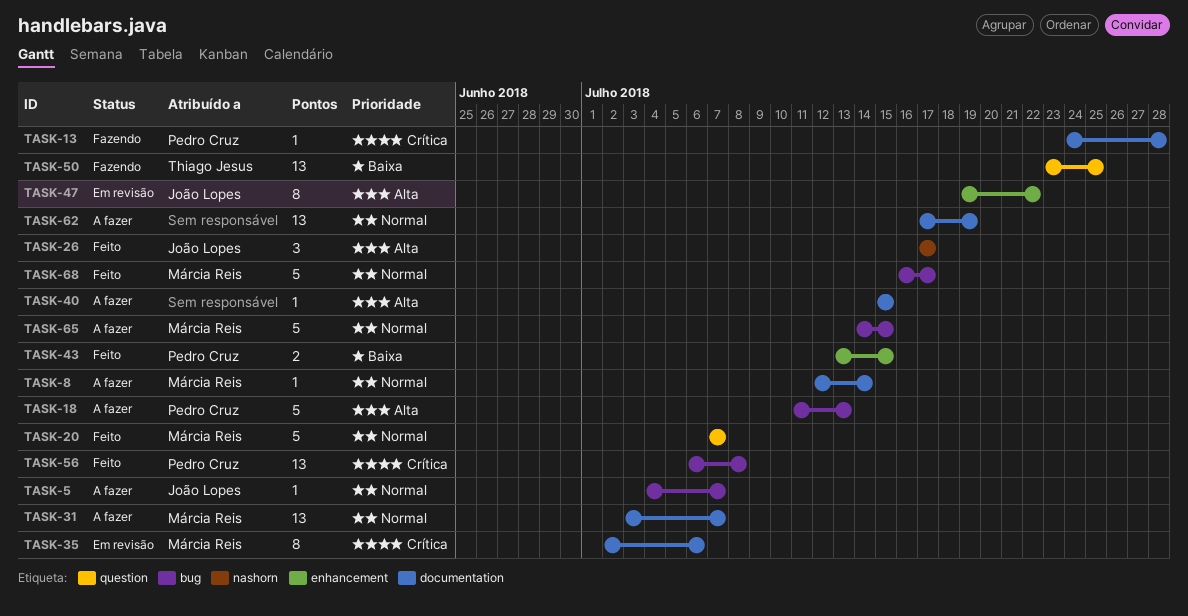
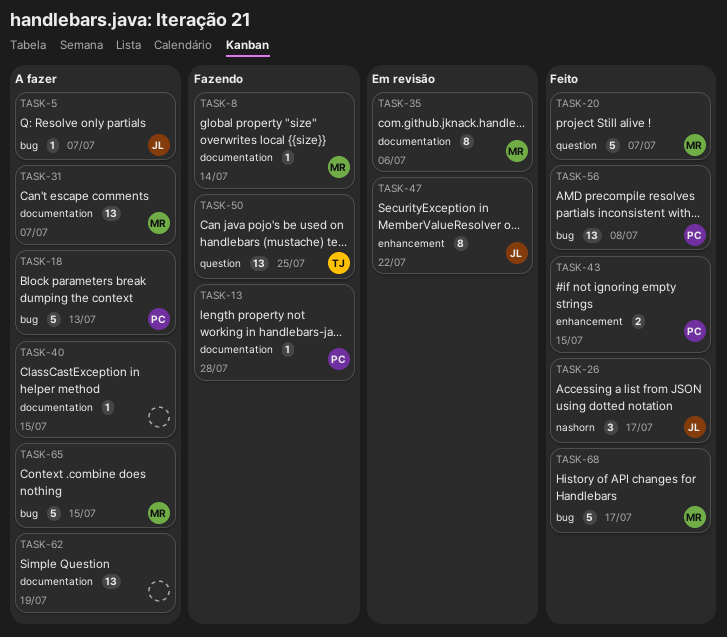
TASK-8, status: A fazer -> Fazendo

